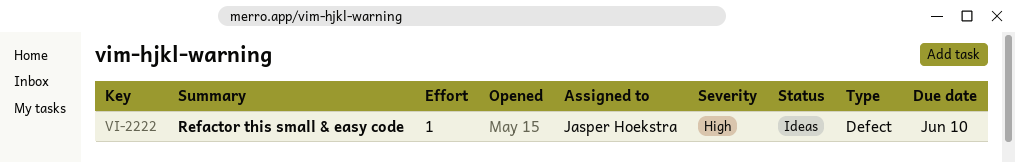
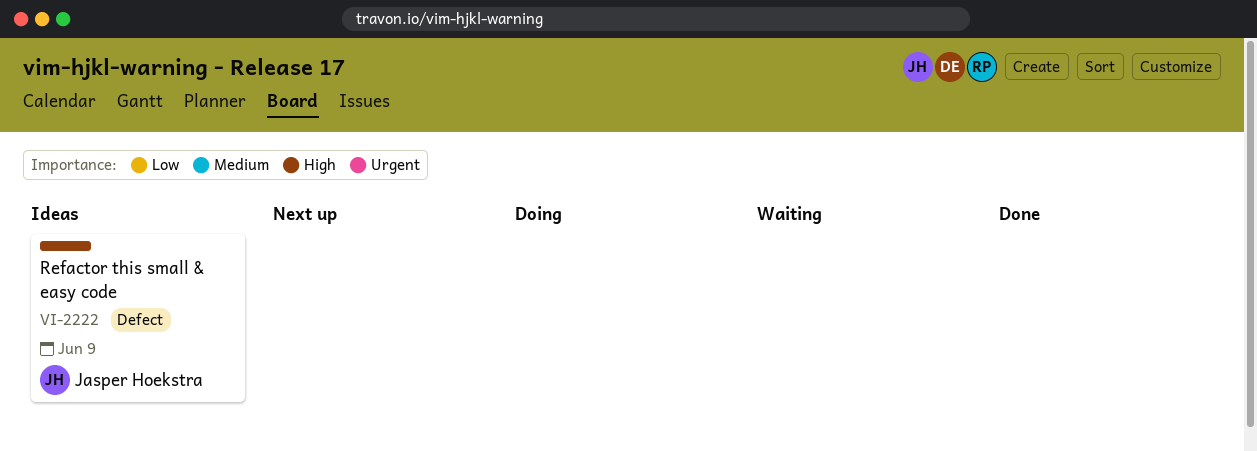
VI-2222, due: Jun 10 -> Jun 9

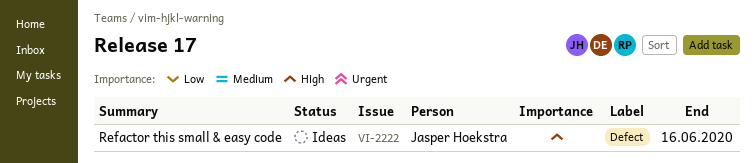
VI-2222, due: Jun 9 -> Jun 16

